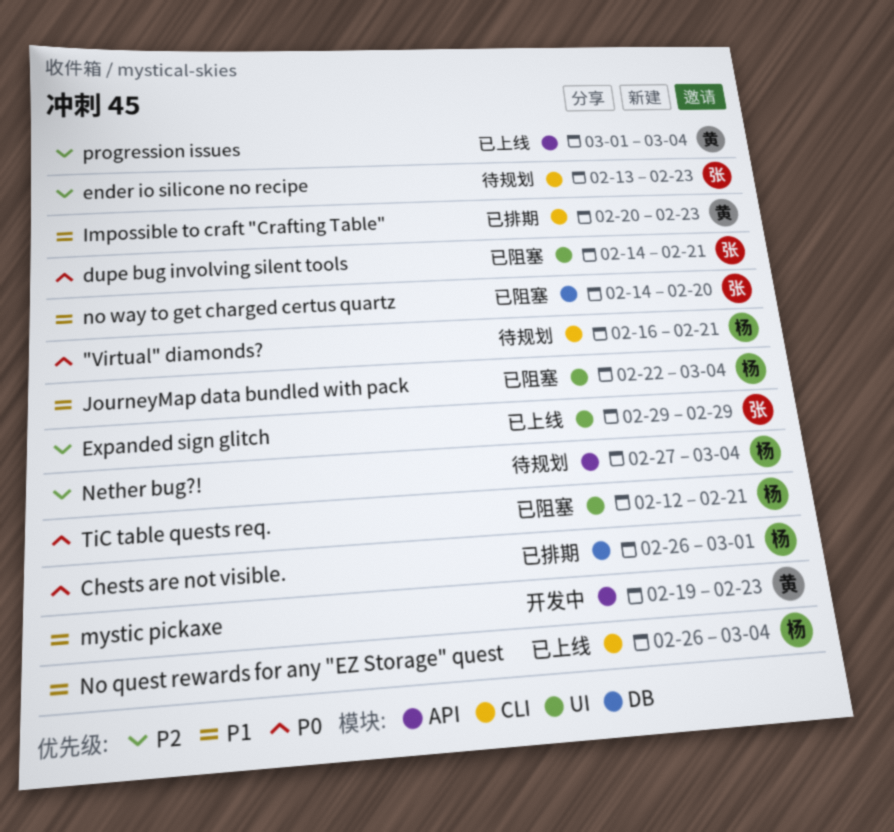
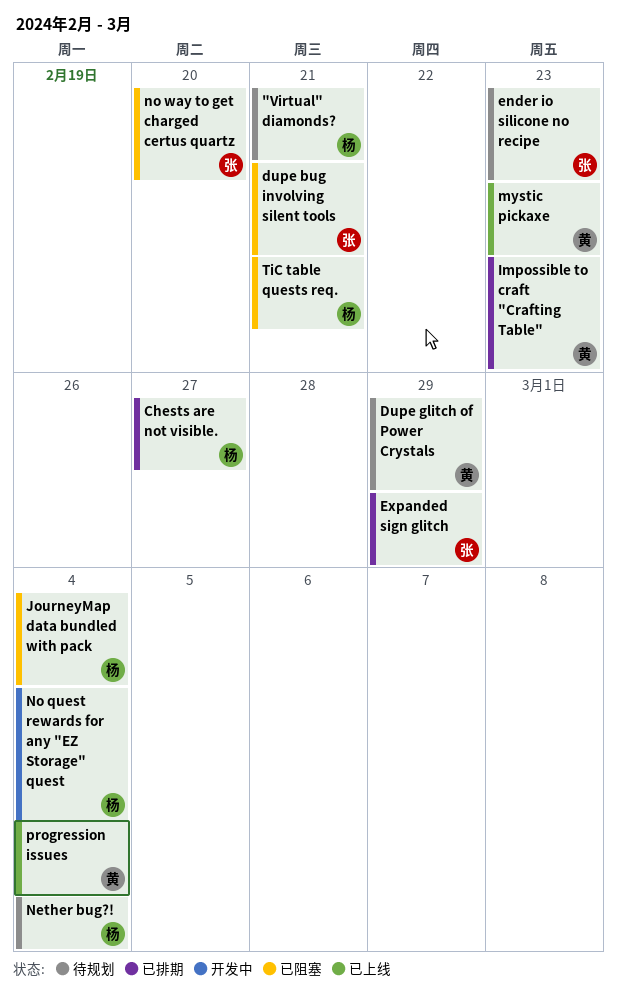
Chests are not visible., due: Mar 1 -> Feb 27
Dupe glitch of Power Crystals: none -> present
Expanded sign glitch, status: 已上线 -> 已排期
mystic pickaxe, status: 开发中 -> 已上线
No quest rewards for any "EZ Storage" quest, status: 已上线 -> 开发中

